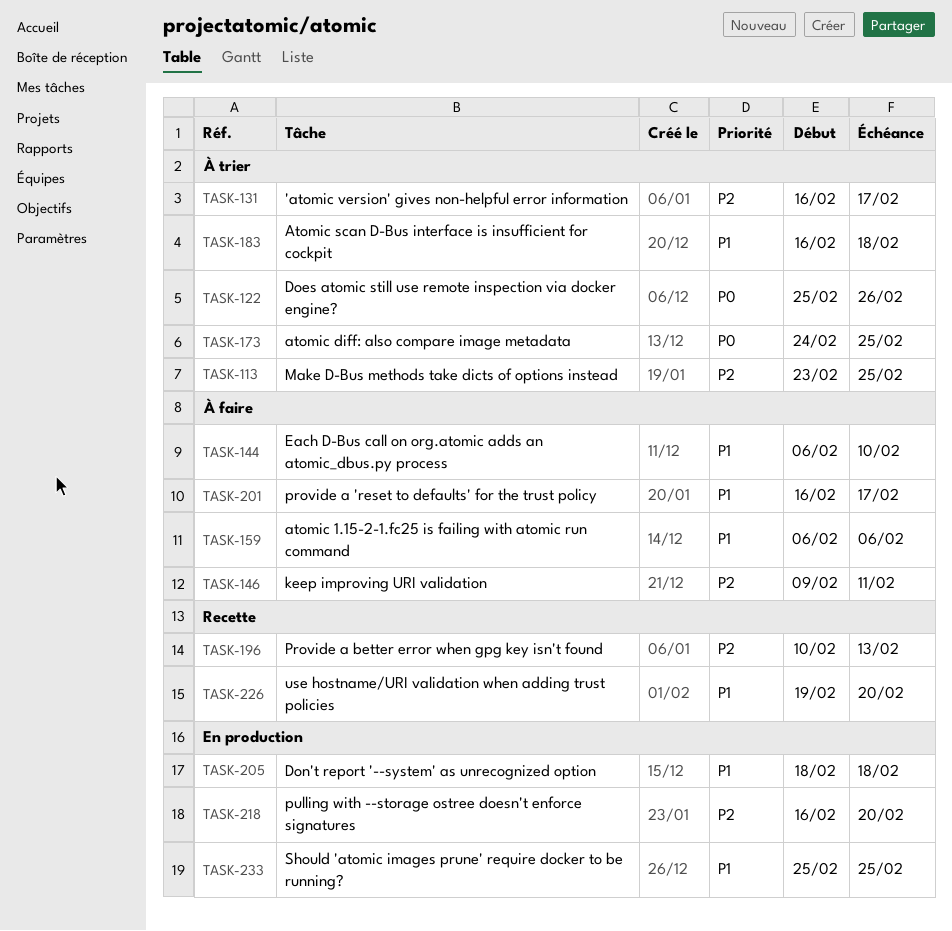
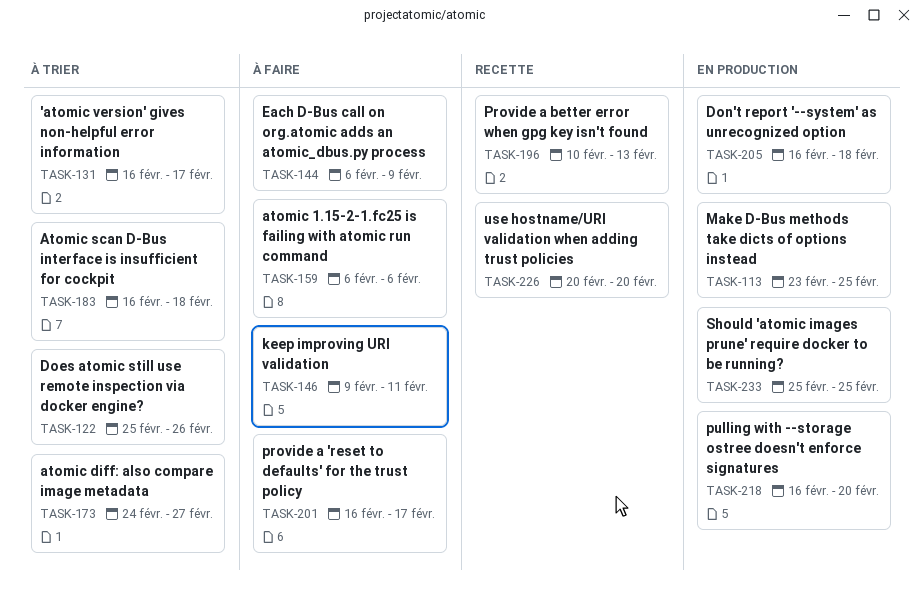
TASK-113, status: À trier -> En production
TASK-144, due: Feb 10 -> Feb 9
TASK-173, due: Feb 25 -> Feb 27
TASK-205, start: Feb 18 -> Feb 16
TASK-226, start: Feb 19 -> Feb 20

